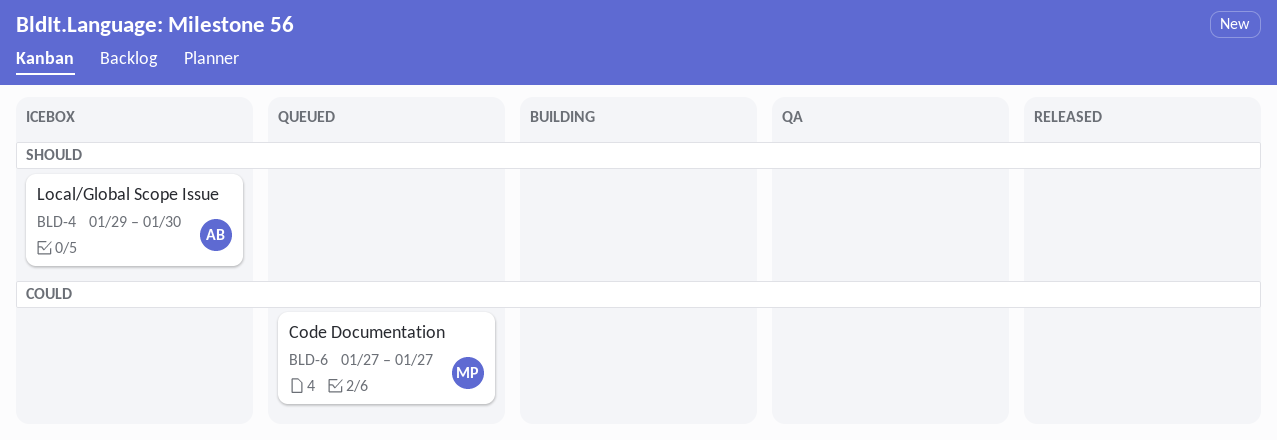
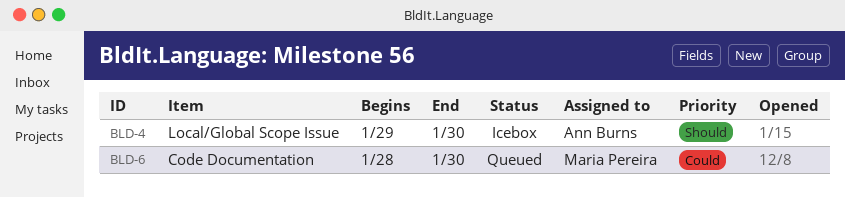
BLD-6, start: Jan 27 -> Jan 28
BLD-6, due: Jan 27 -> Jan 30

